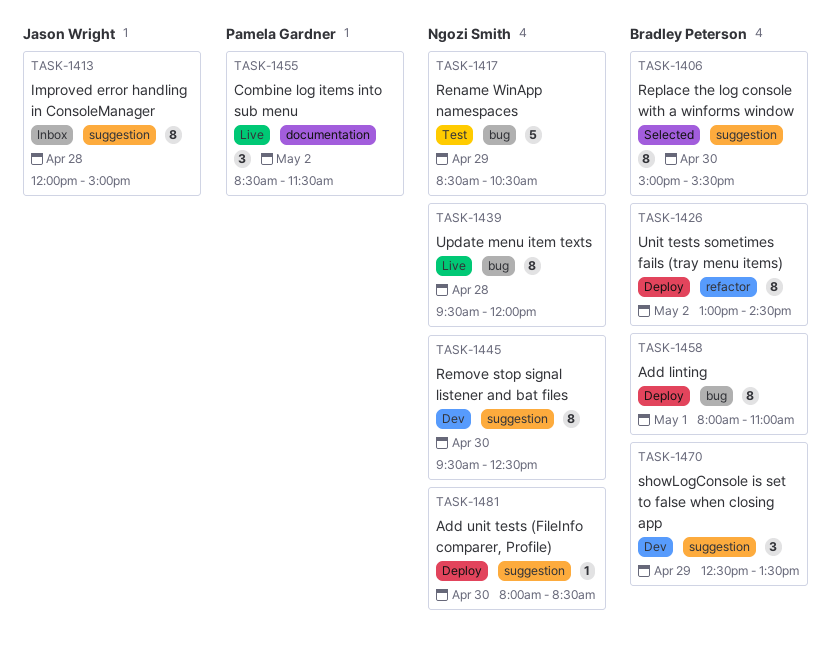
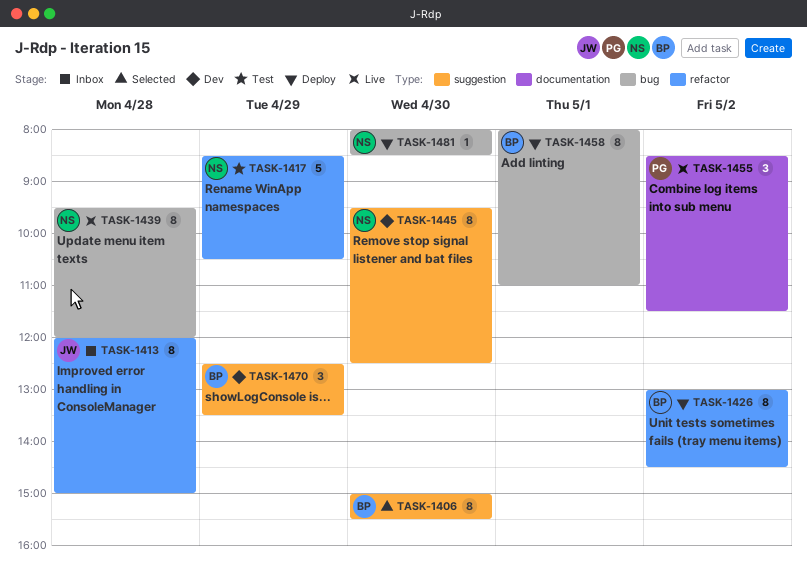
TASK-1413, label: suggestion -> refactor
TASK-1417, label: bug -> refactor
TASK-1481, label: suggestion -> bug

